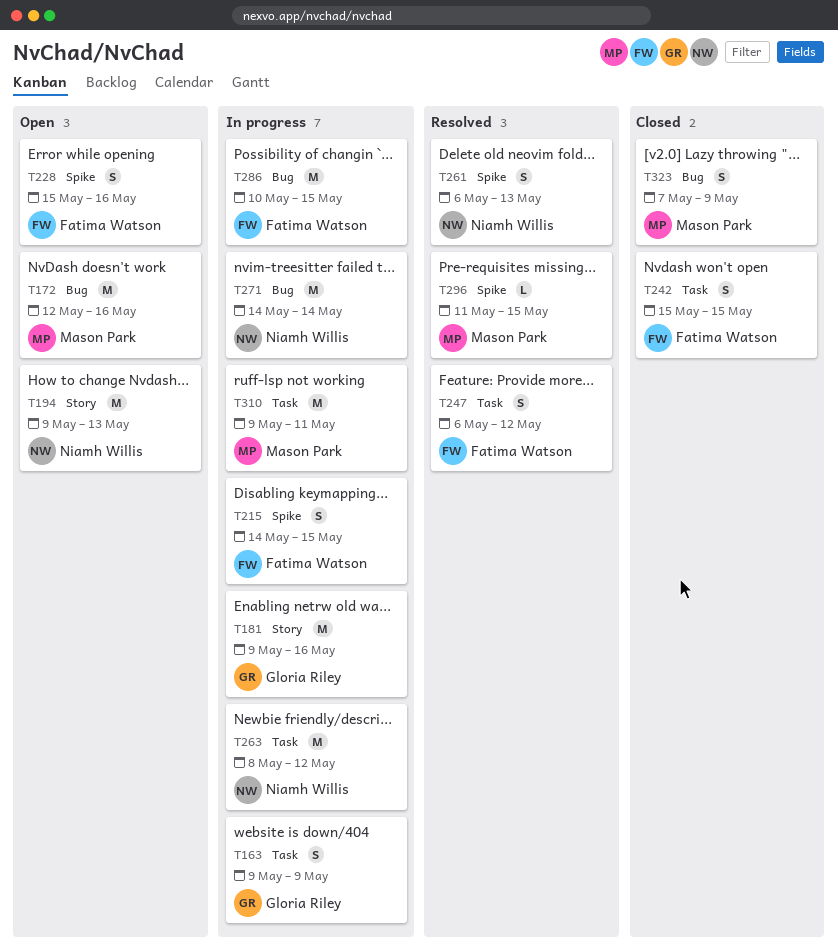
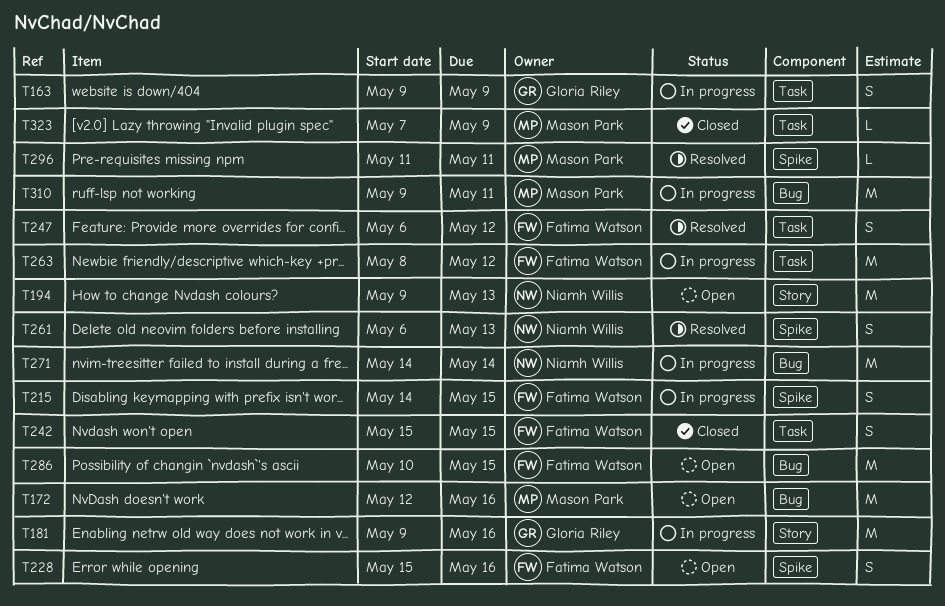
T263, owner: Niamh Willis -> Fatima Watson
T286, status: In progress -> Open
T296, due: May 15 -> May 11
T310, label: Task -> Bug
T323, label: Bug -> Task
T323, estimate: S -> L

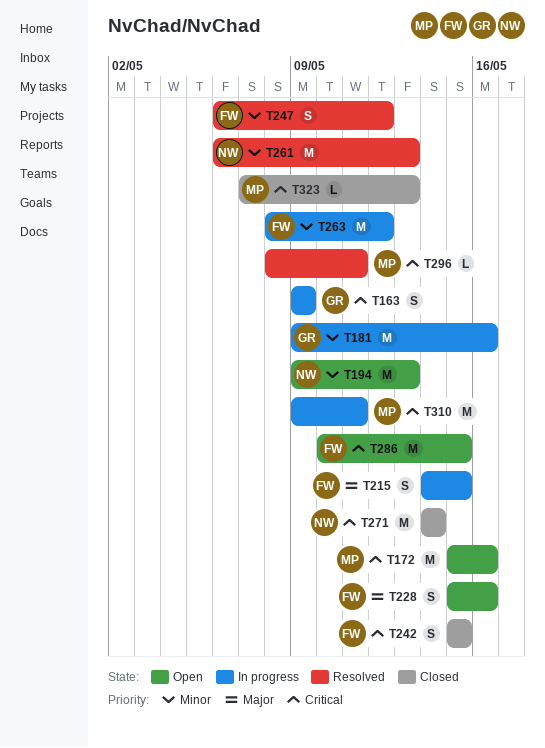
T172, start: May 12 -> May 15
T261, estimate: S -> M
T271, status: In progress -> Closed
T296, start: May 11 -> May 8
T323, due: May 9 -> May 13

